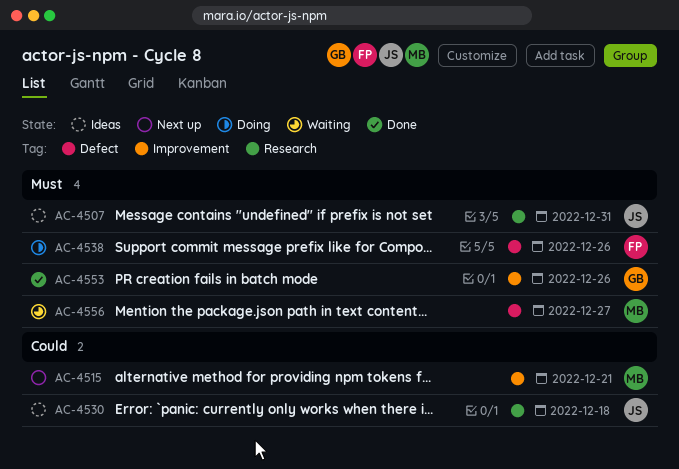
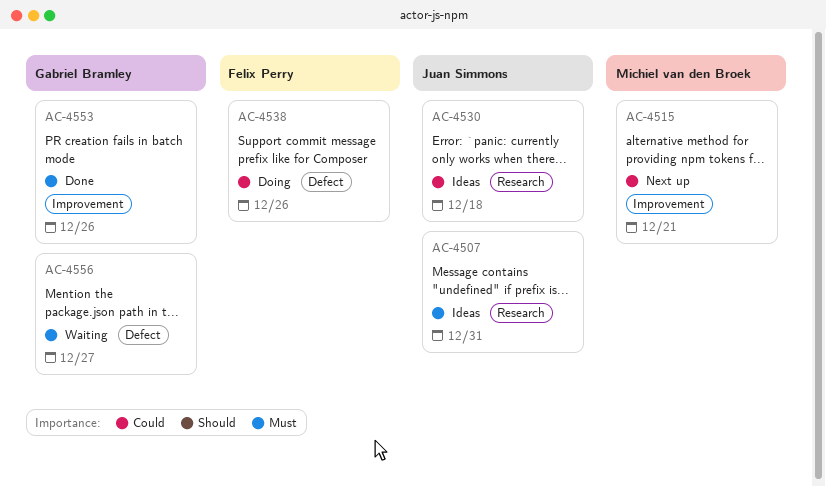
AC-4538, priority: Must -> Could
AC-4556, owner: Michiel van den Broek -> Gabriel Bramley

